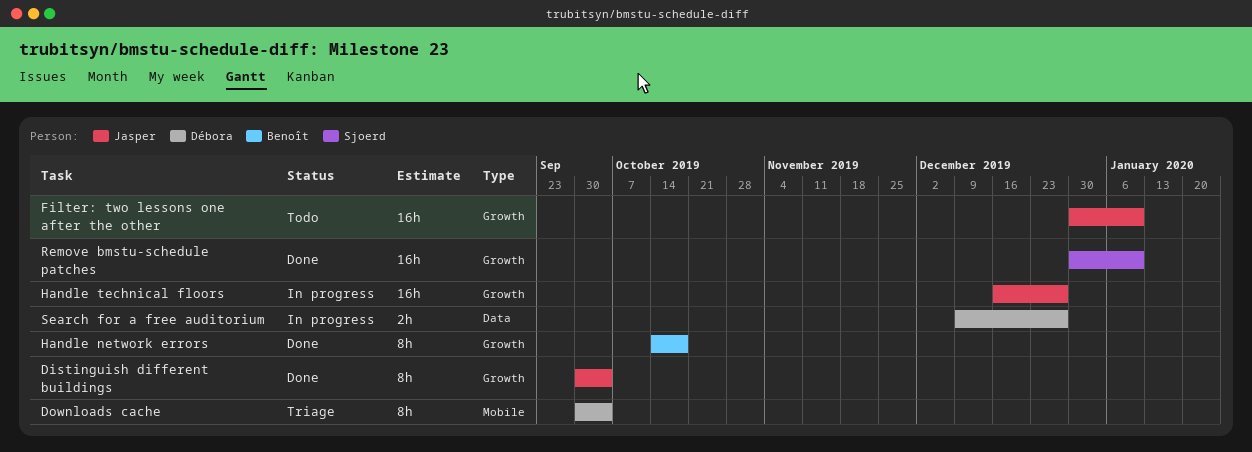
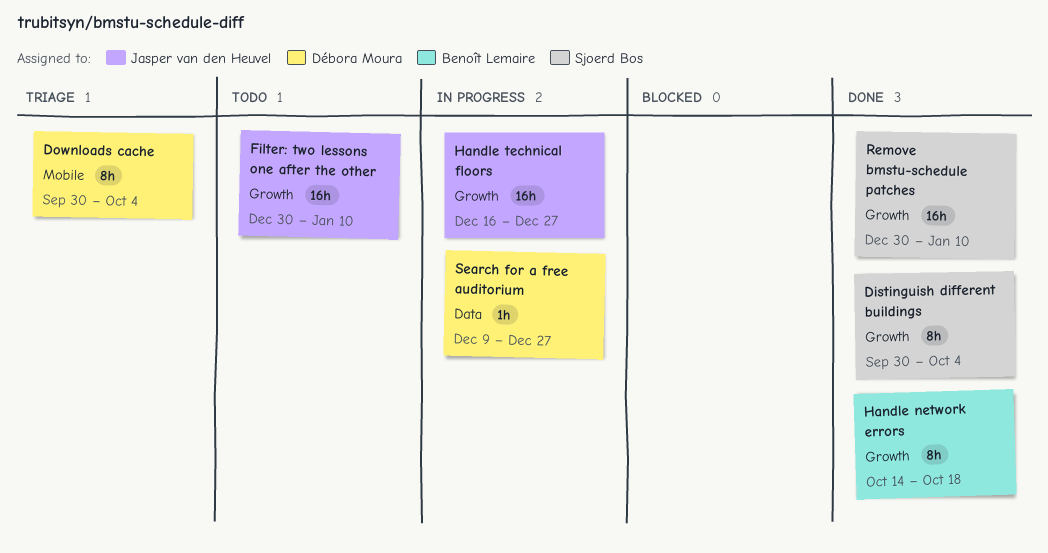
Distinguish different buildings, owner: Jasper van den Heuvel -> Sjoerd Bos
Search for a free auditorium, estimate: 2h -> 1h

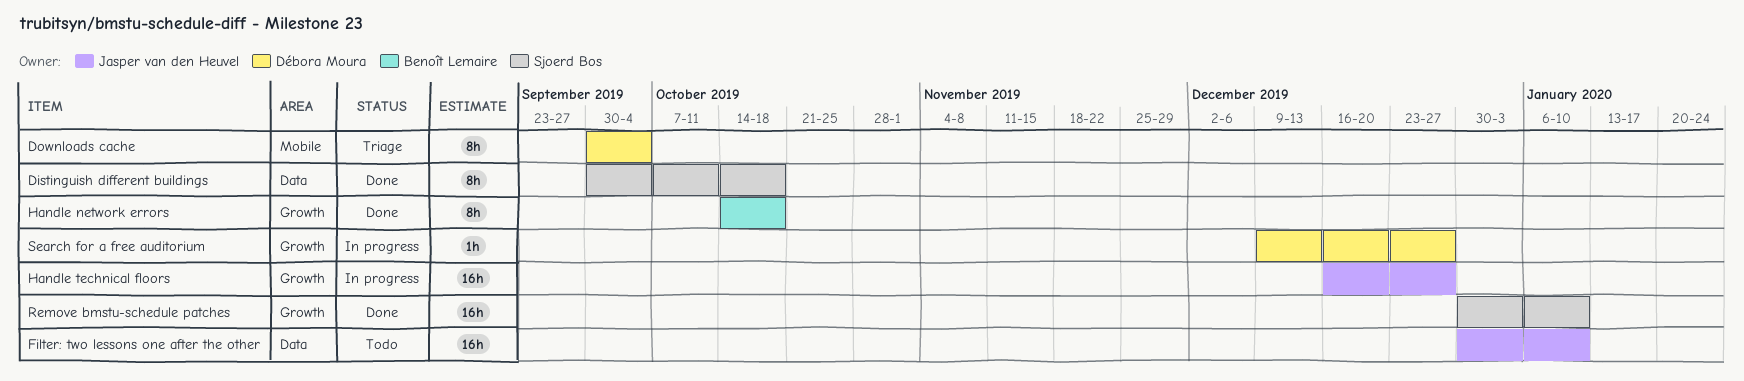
Distinguish different buildings, label: Growth -> Data
Distinguish different buildings, due: Oct 4 -> Oct 18
Filter: two lessons one after the other, label: Growth -> Data
Search for a free auditorium, label: Data -> Growth

